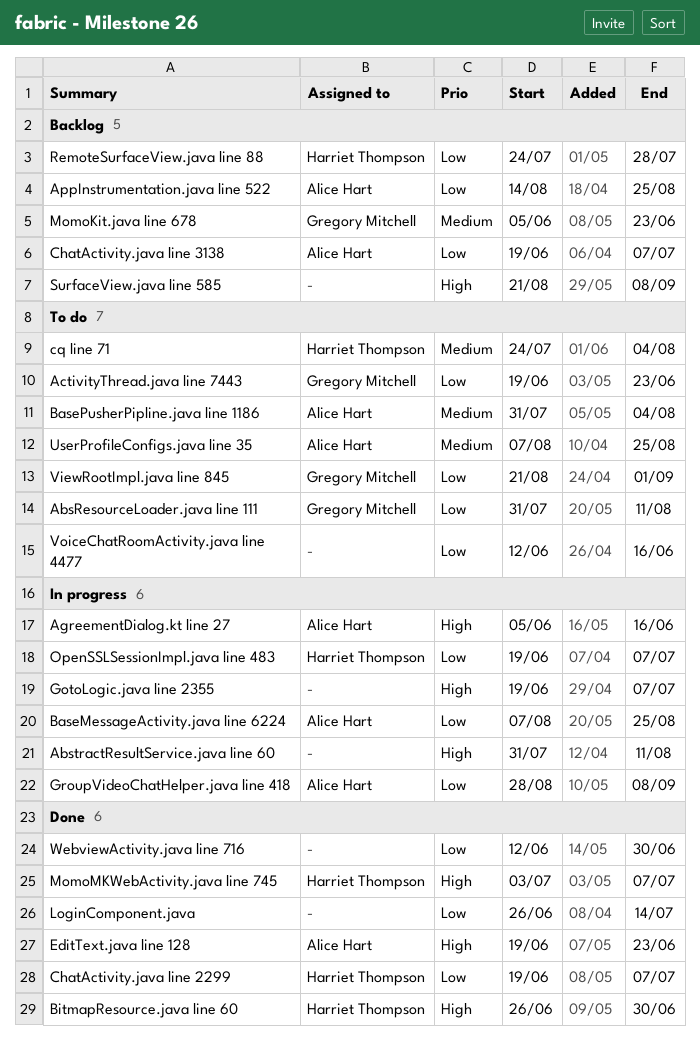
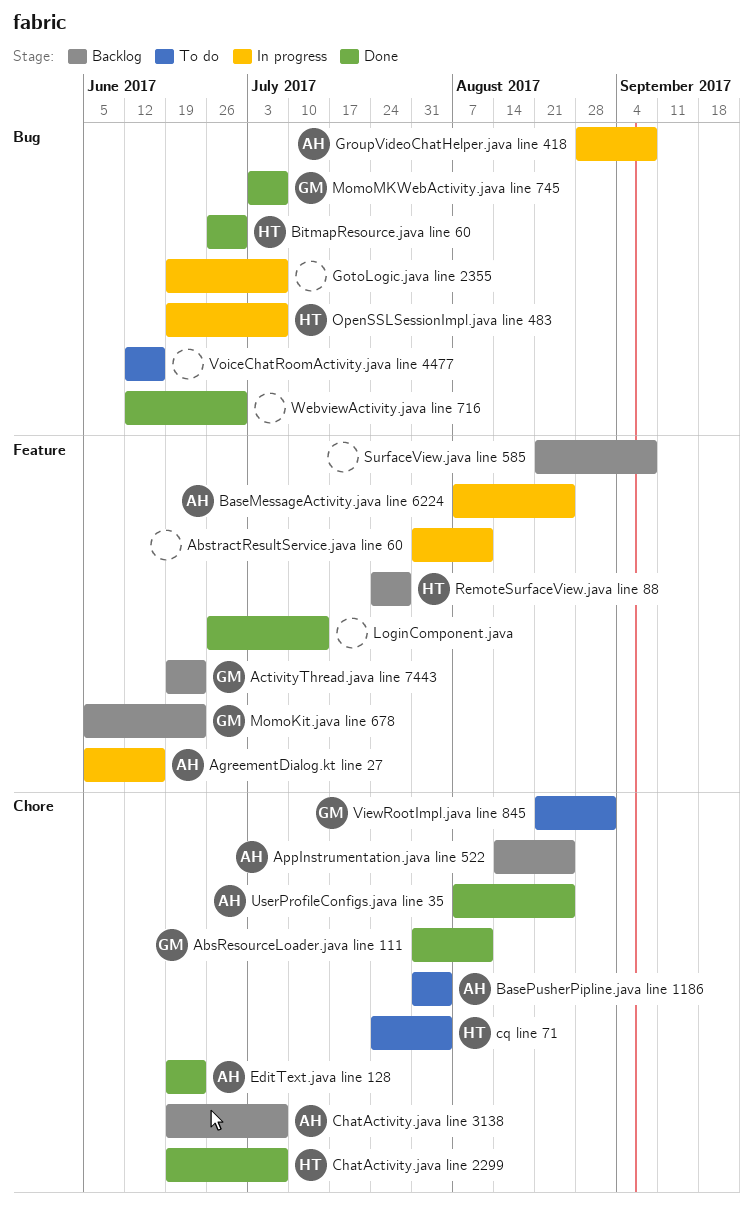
AbsResourceLoader.java line 111, status: To do -> Done
ActivityThread.java line 7443, status: To do -> Backlog
MomoMKWebActivity.java line 745, owner: Harriet Thompson -> Gregory Mitchell
UserProfileConfigs.java line 35, status: To do -> Done

